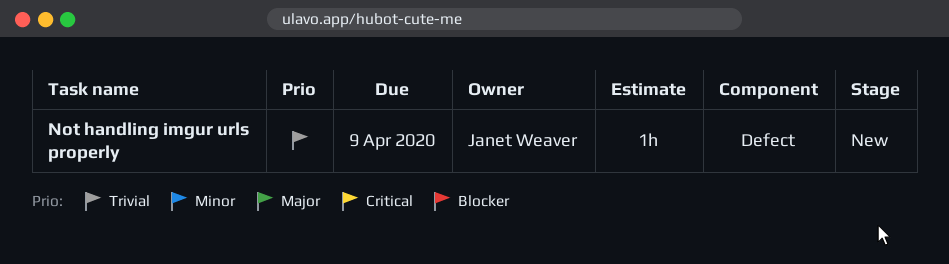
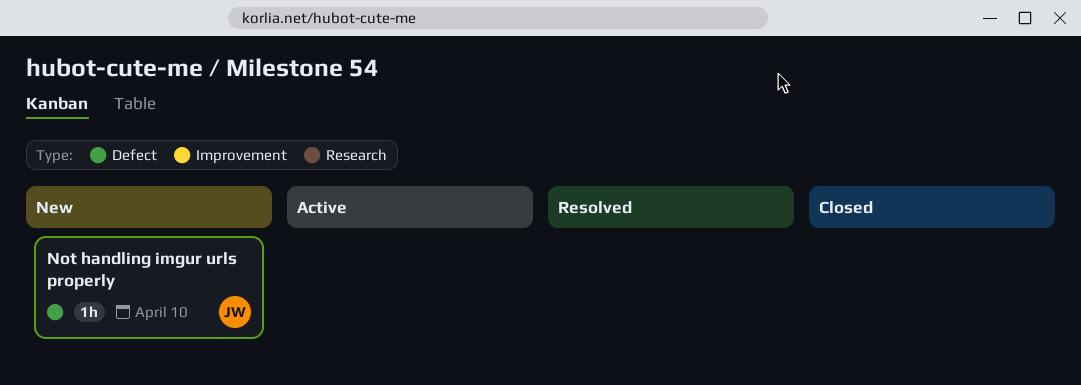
Not handling imgur urls properly, due: Apr 9 -> Apr 10

